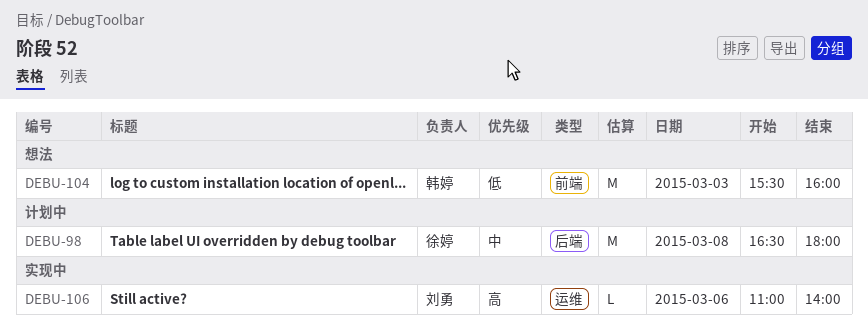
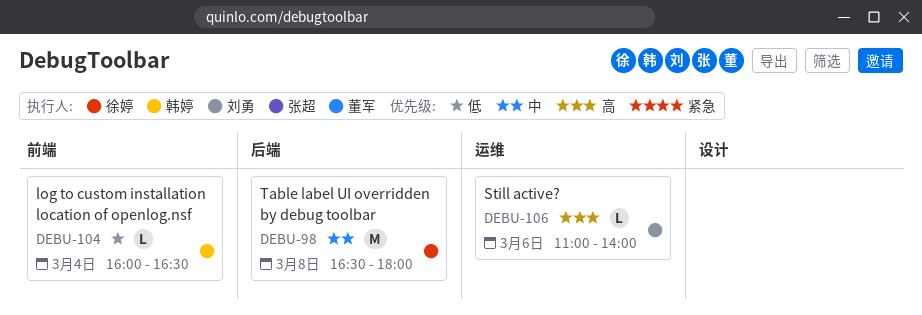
DEBU-104, estimate: M -> L
DEBU-104, day: Mar 3 -> Mar 4
DEBU-104, begins: 15:30 -> 16:00
DEBU-104, ends: 16:00 -> 16:30

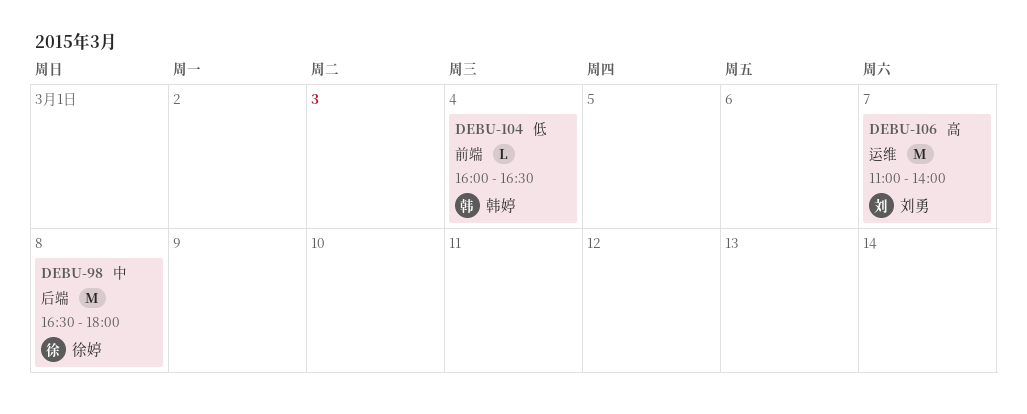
DEBU-106, estimate: L -> M
DEBU-106, day: Mar 6 -> Mar 7

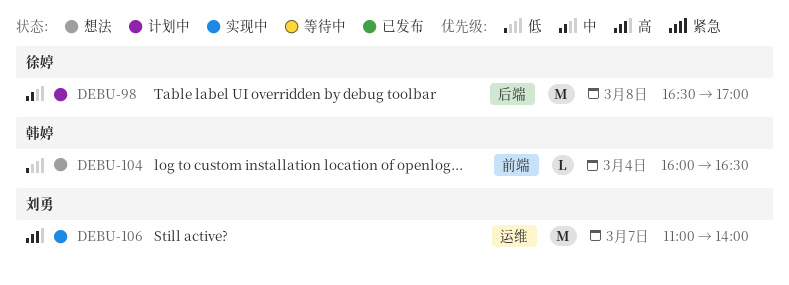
DEBU-98, ends: 18:00 -> 17:00

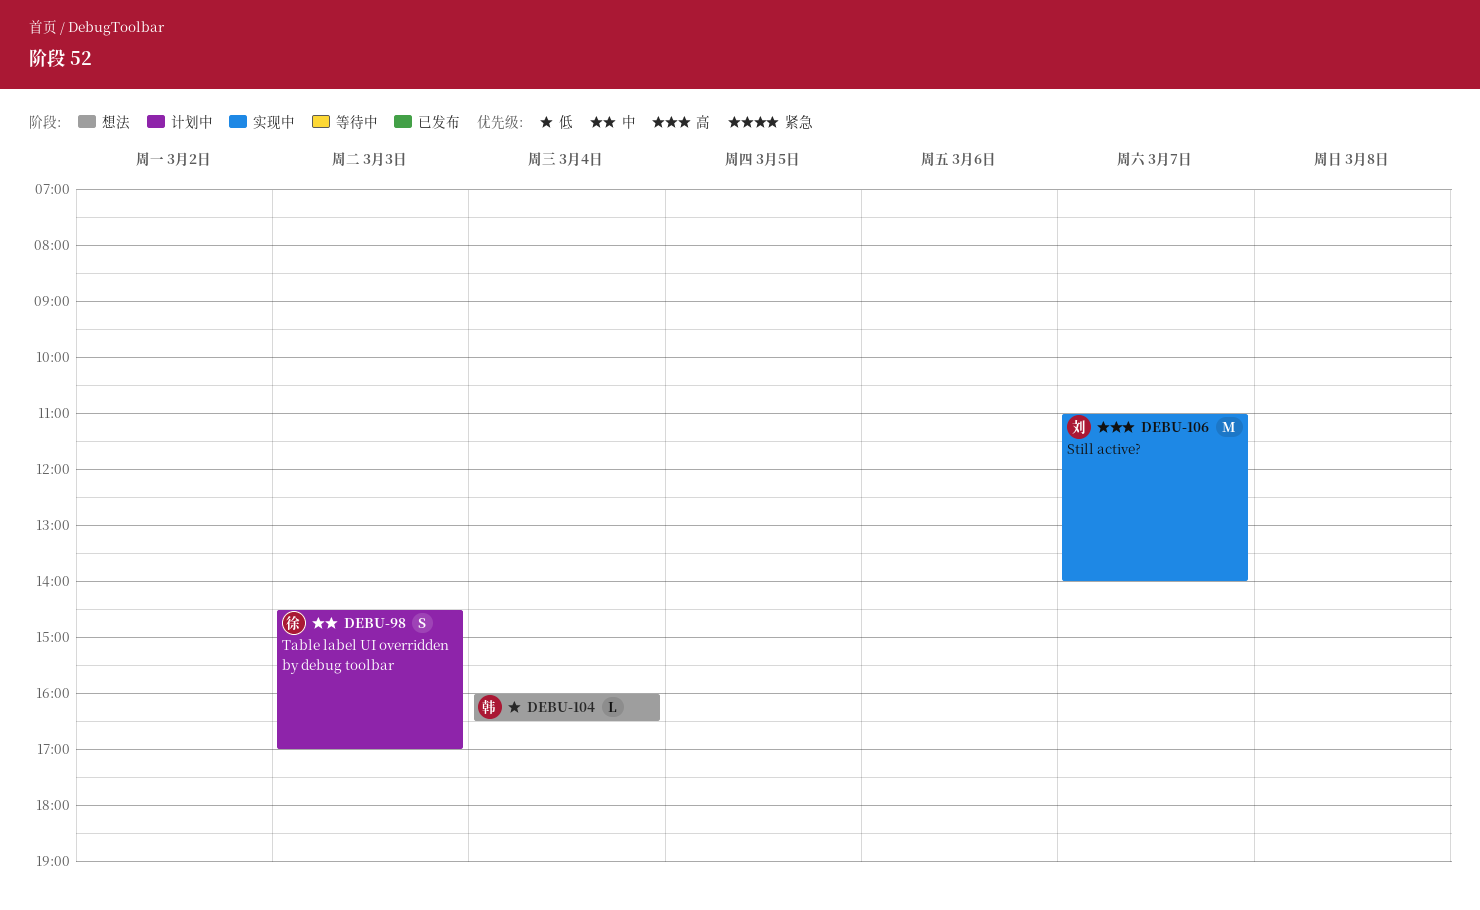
DEBU-98, estimate: M -> S
DEBU-98, day: Mar 8 -> Mar 3
DEBU-98, begins: 16:30 -> 14:30

